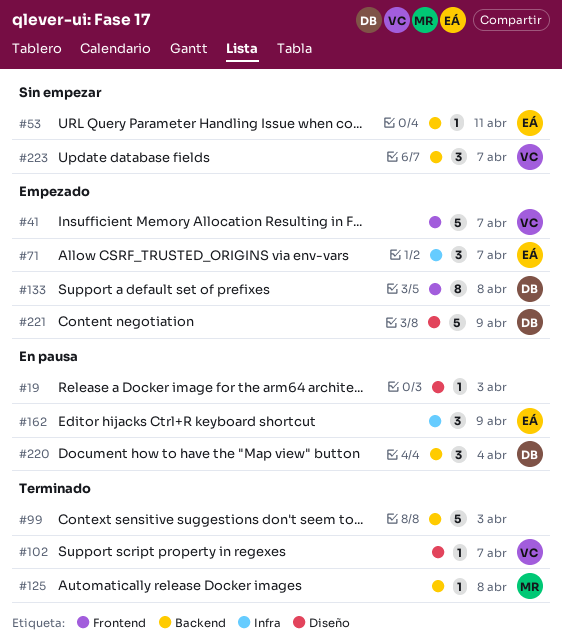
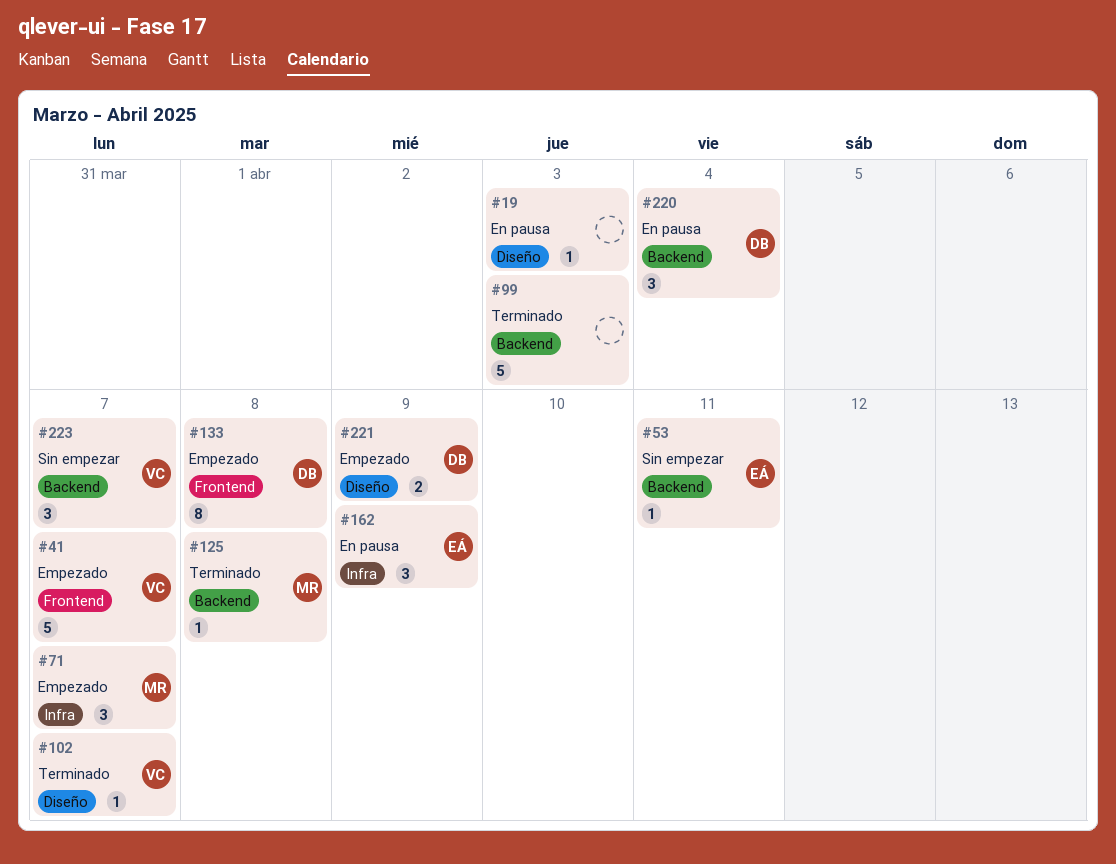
#71, owner: EÁ -> MR
#221, estimate: 5 -> 2

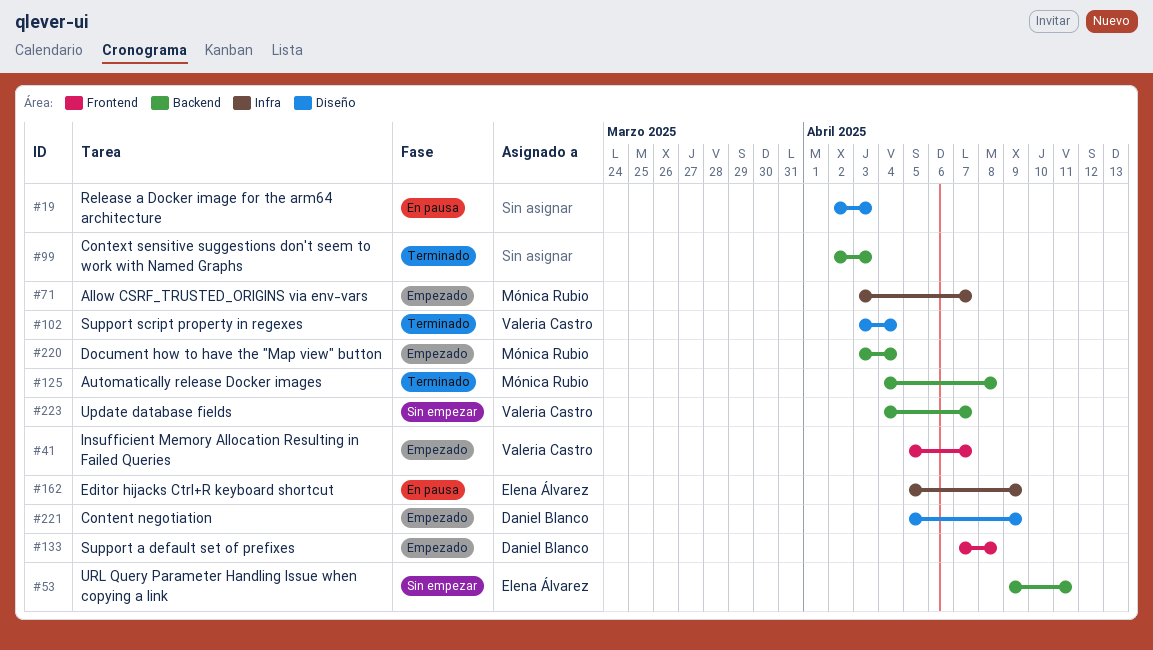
#102, due: Apr 7 -> Apr 4
#220, status: En pausa -> Empezado
#220, owner: Daniel Blanco -> Mónica Rubio

